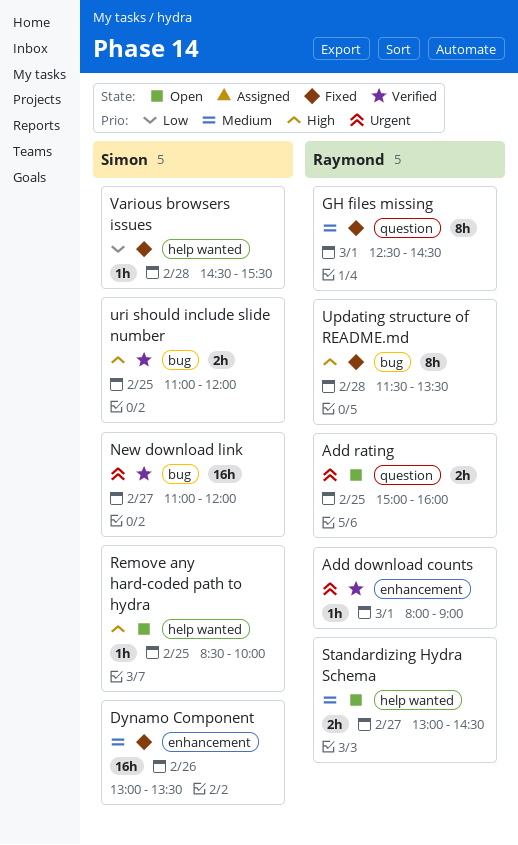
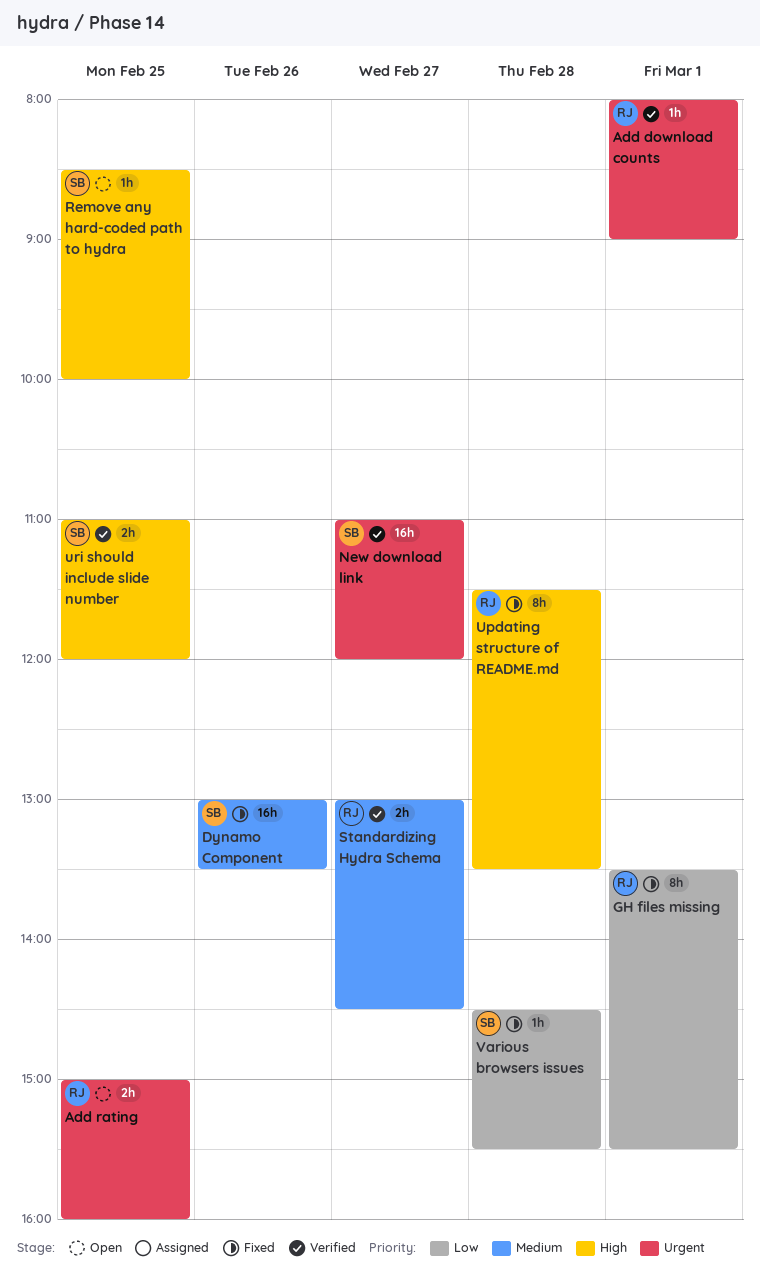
GH files missing, priority: Medium -> Low
GH files missing, begins: 12:30 -> 13:30
GH files missing, ends: 14:30 -> 15:30
Standardizing Hydra Schema, status: Open -> Verified

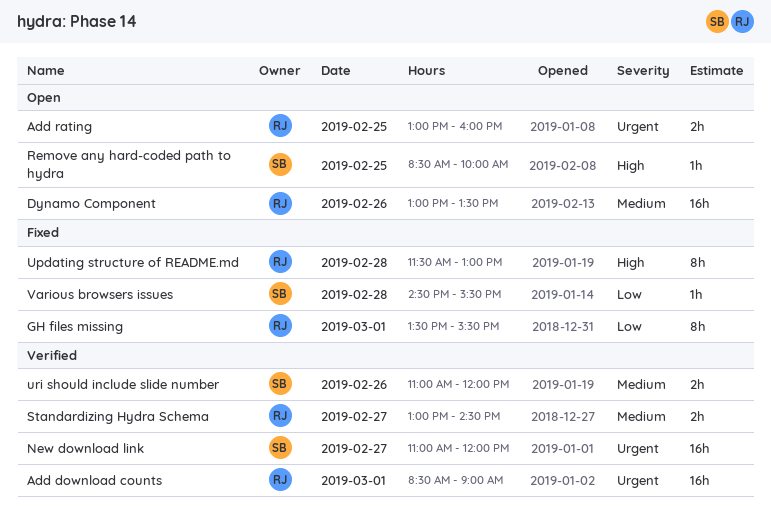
Add download counts, estimate: 1h -> 16h
Add download counts, begins: 08:00 -> 08:30
Add rating, begins: 15:00 -> 13:00
Dynamo Component, status: Fixed -> Open
Dynamo Component, owner: SB -> RJ
Updating structure of README.md, ends: 13:30 -> 13:00
uri should include slide number, priority: High -> Medium
uri should include slide number, day: Feb 25 -> Feb 26

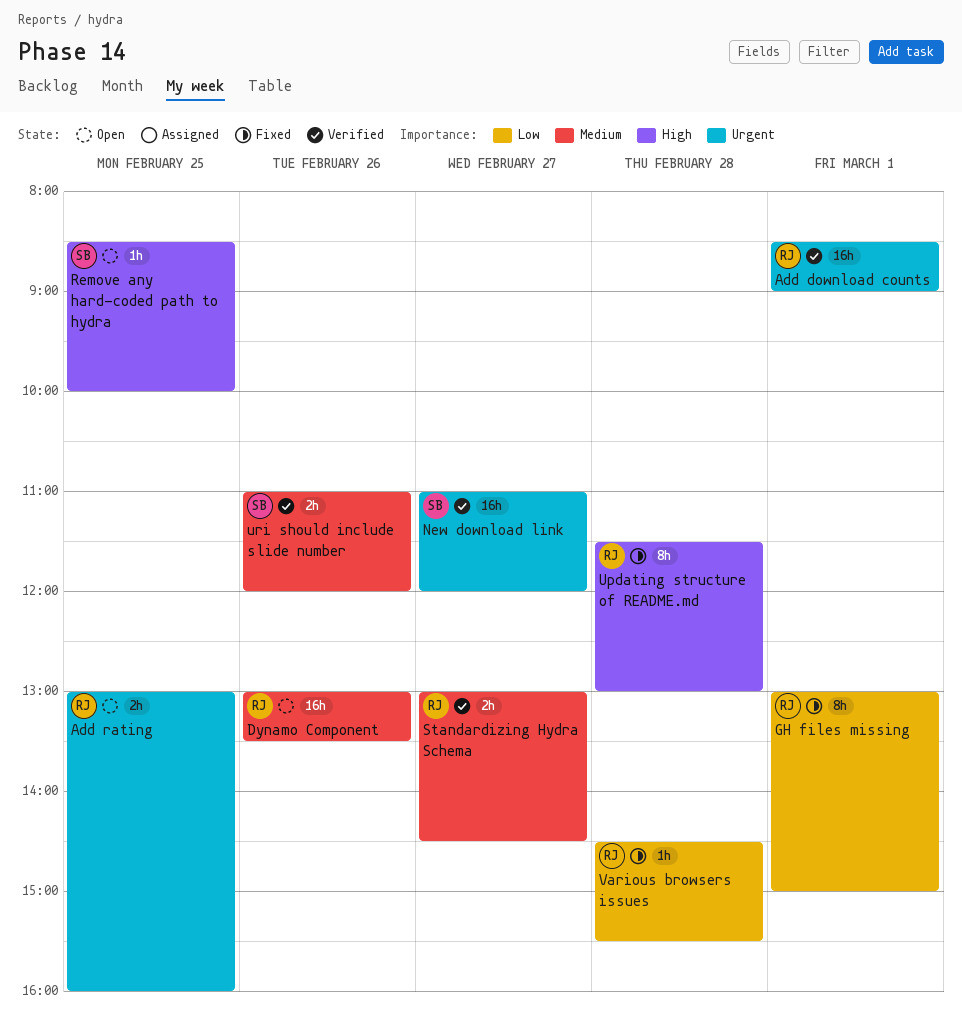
GH files missing, begins: 13:30 -> 13:00
GH files missing, ends: 15:30 -> 15:00
Various browsers issues, owner: SB -> RJ

